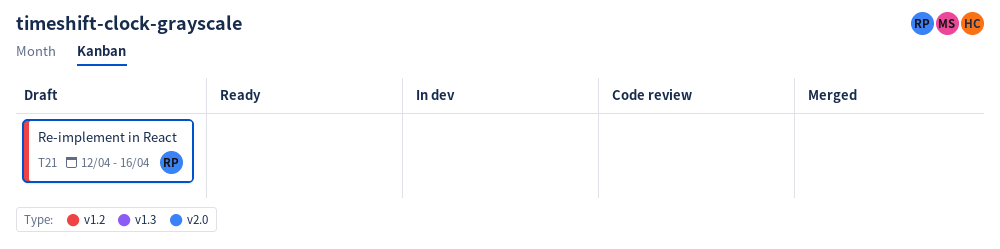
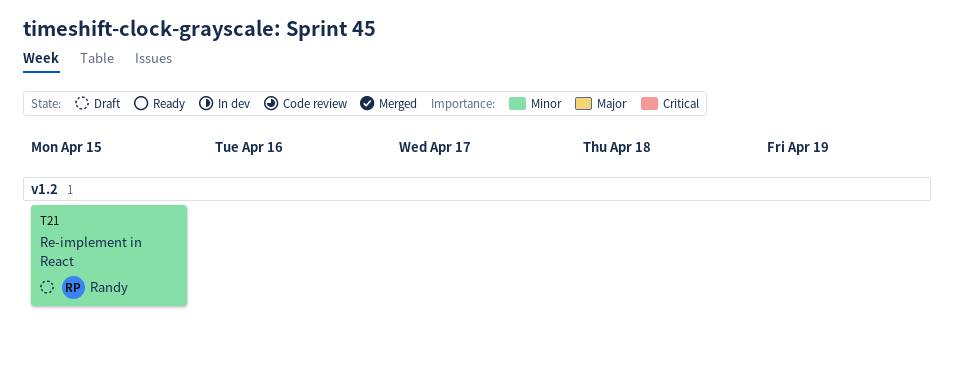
T21, due: Apr 16 -> Apr 15

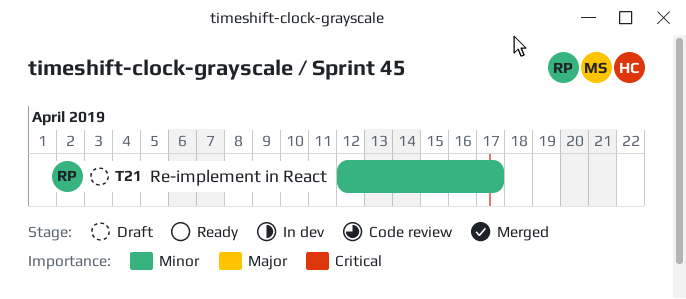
T21, due: Apr 15 -> Apr 17

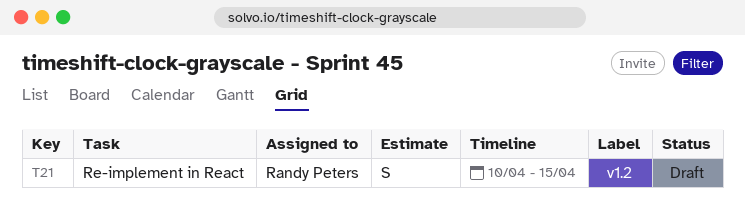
T21, start: Apr 12 -> Apr 10
T21, due: Apr 17 -> Apr 15

